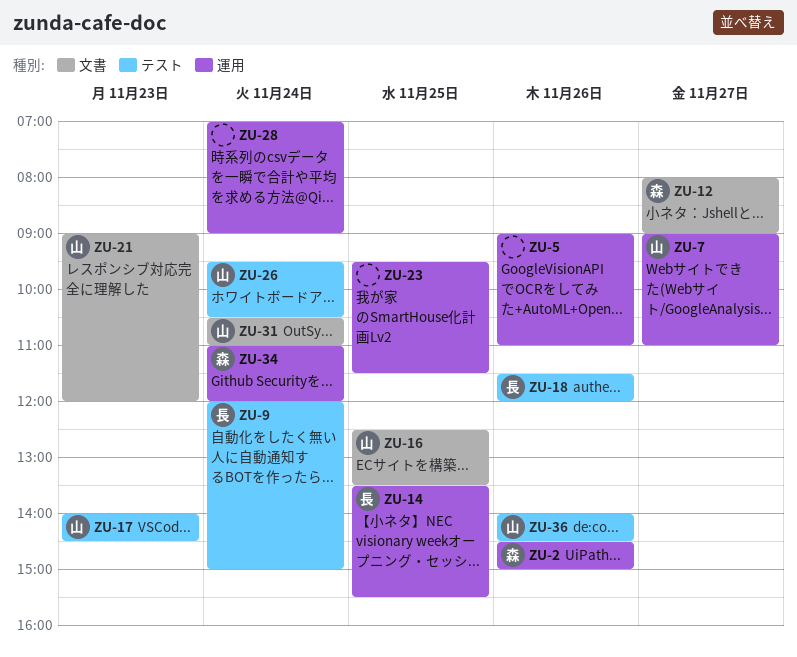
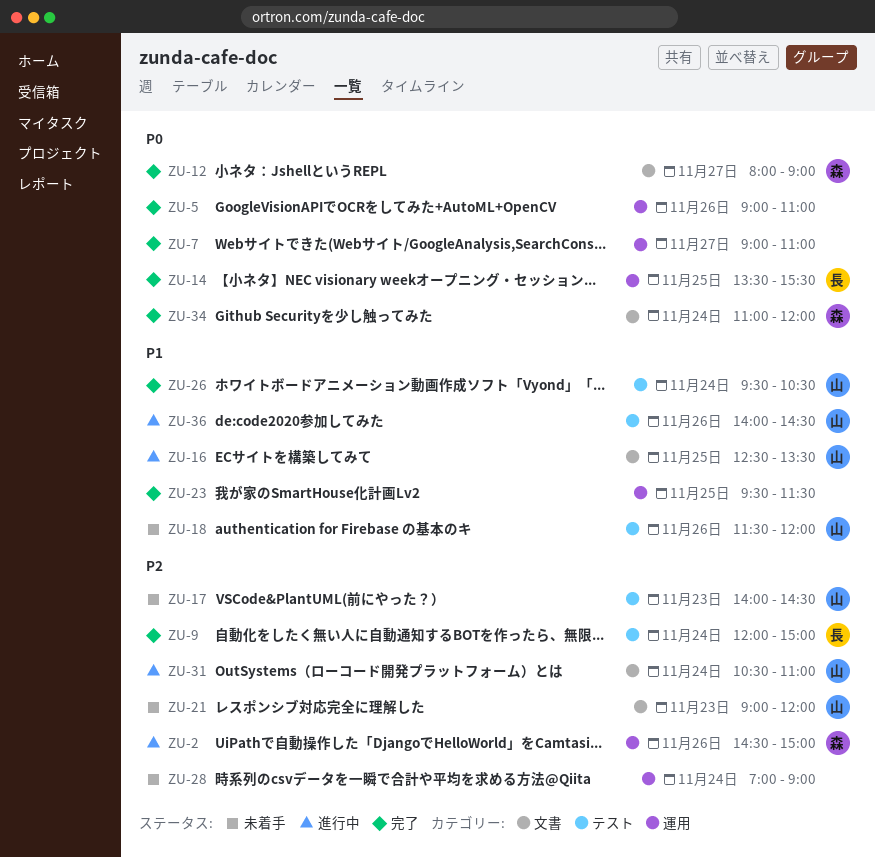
ZU-7, owner: 山 -> none
ZU-18, owner: 長 -> 山
ZU-34, label: 運用 -> 文書

